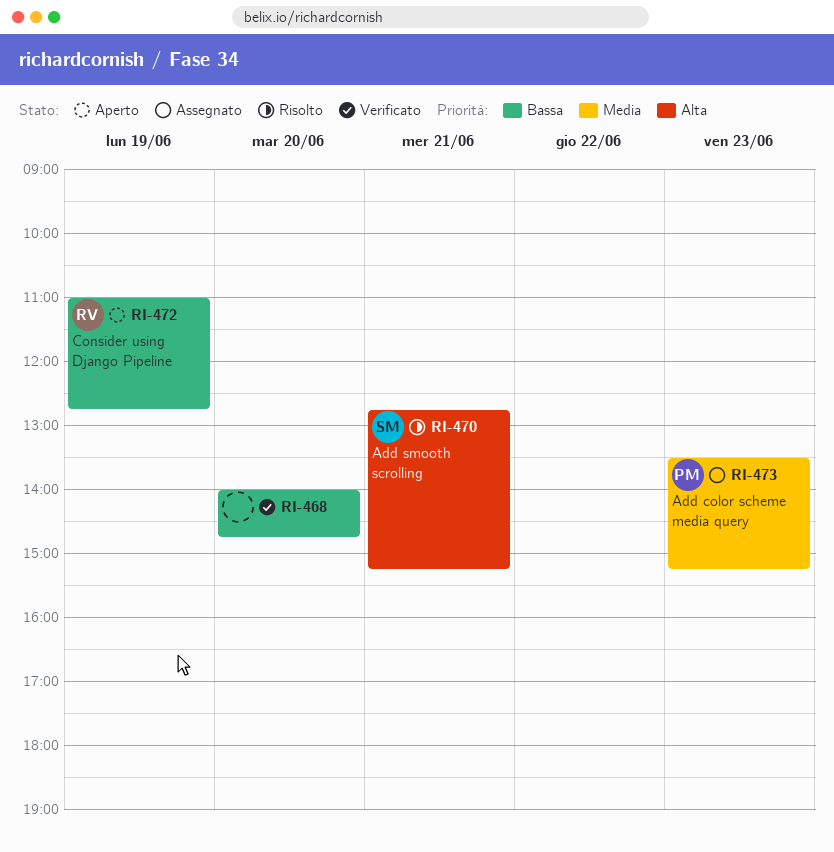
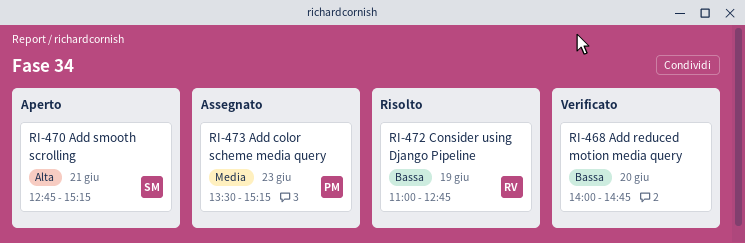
RI-470, status: Risolto -> Aperto
RI-472, status: Aperto -> Risolto

